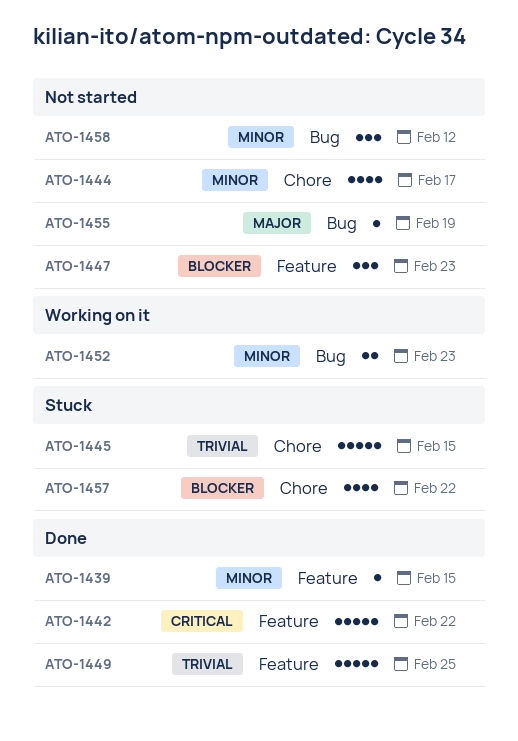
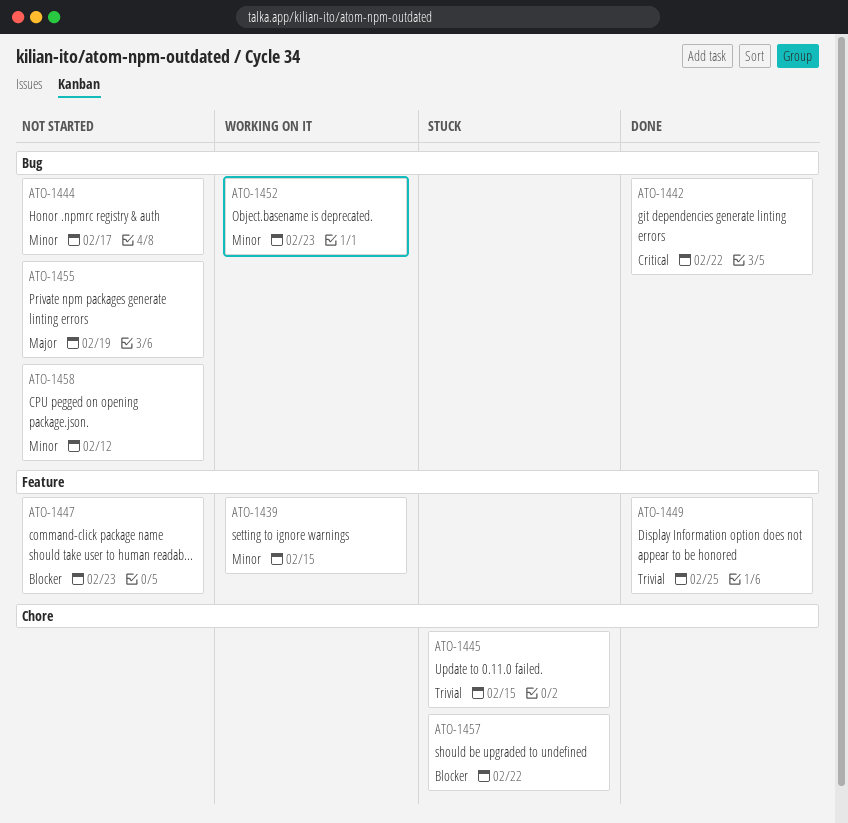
ATO-1439, status: Done -> Working on it
ATO-1442, label: Feature -> Bug
ATO-1444, label: Chore -> Bug

